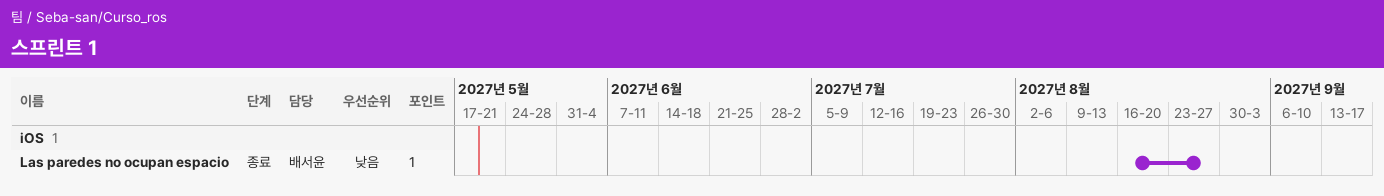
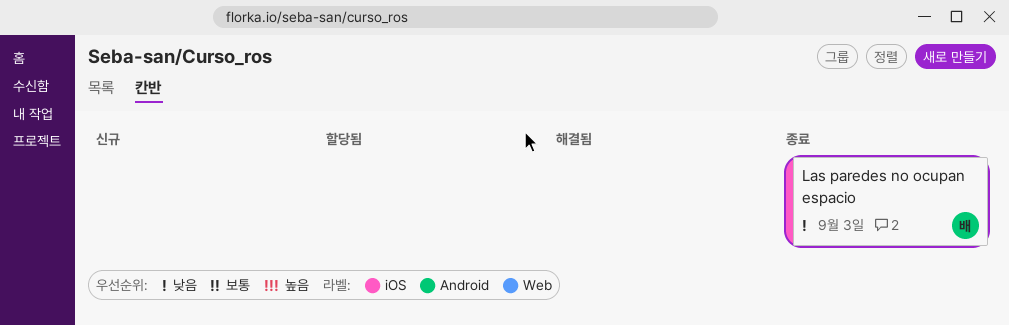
Las paredes no ocupan espacio, due: Aug 27 -> Sep 3

